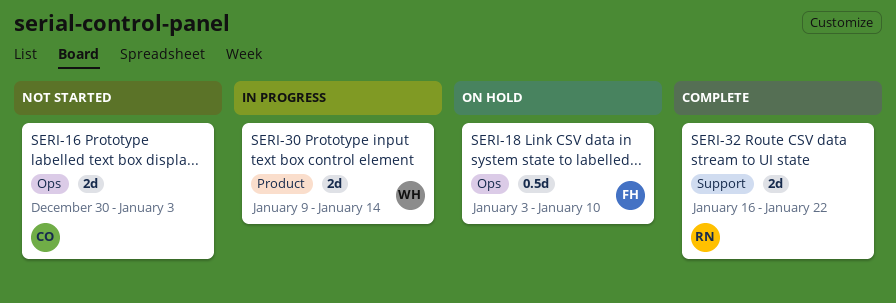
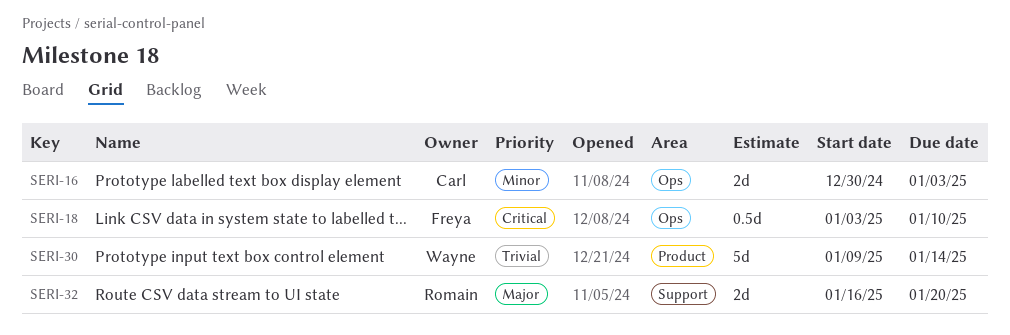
SERI-30, estimate: 2d -> 5d
SERI-32, due: Jan 22 -> Jan 20

